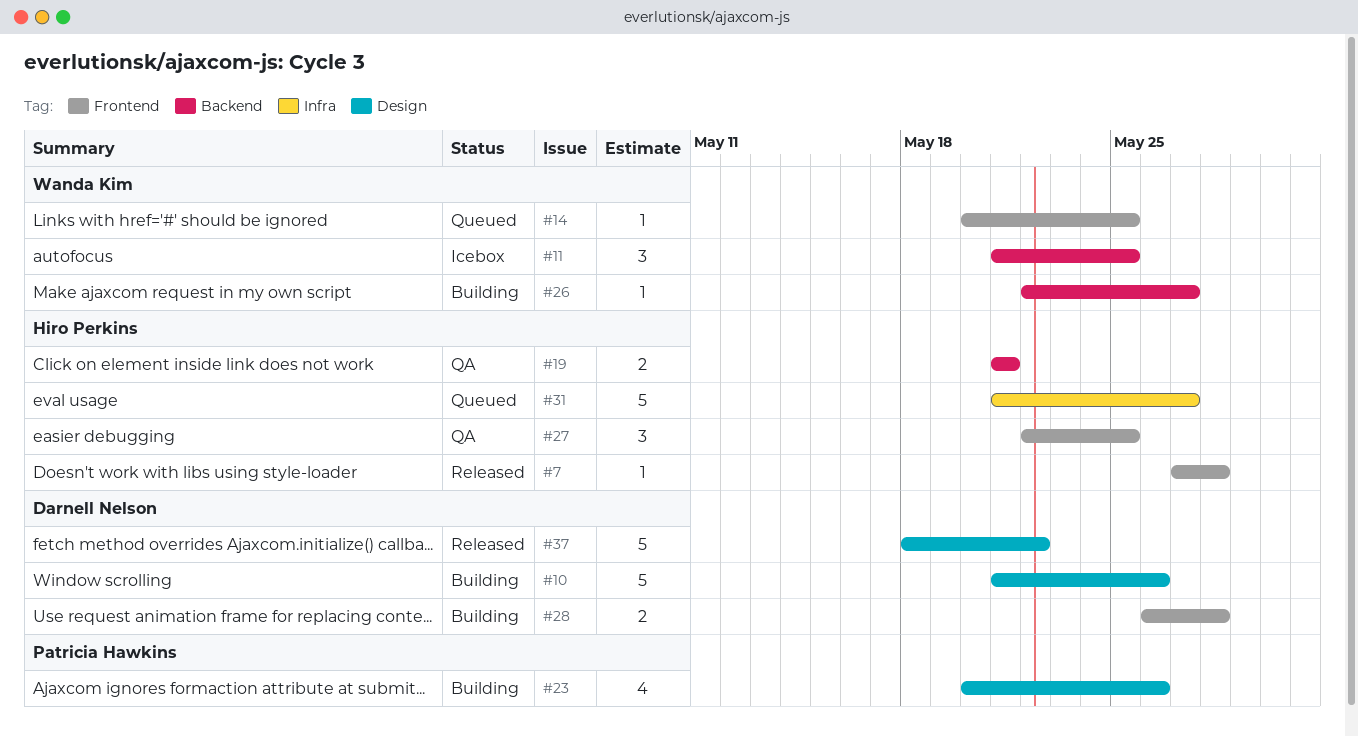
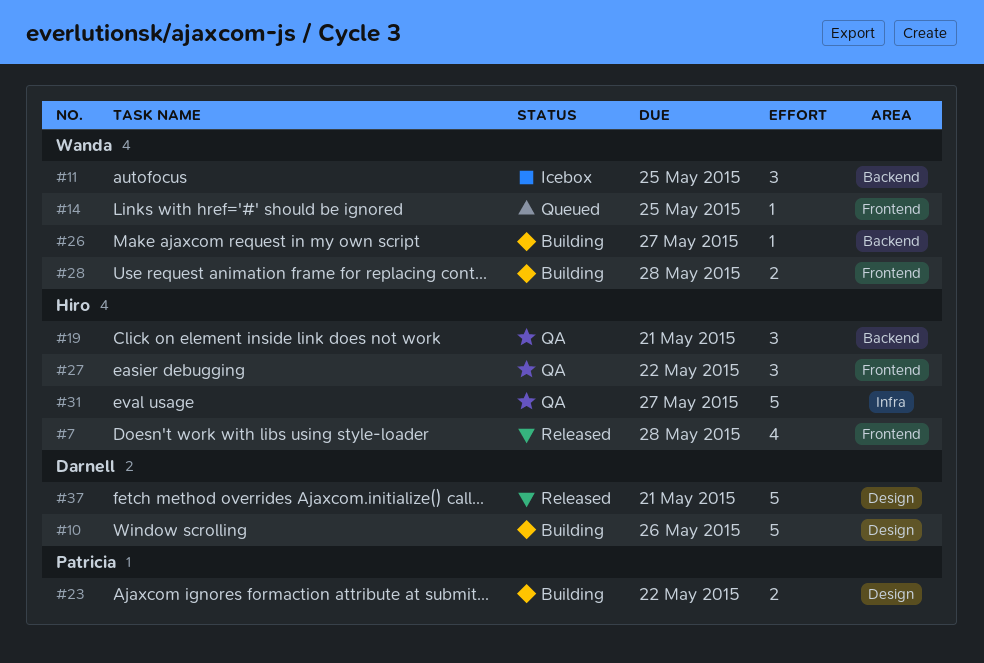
#7, estimate: 1 -> 4
#19, estimate: 2 -> 3
#23, estimate: 4 -> 2
#23, due: May 26 -> May 22
#27, due: May 25 -> May 22
#28, owner: Darnell Nelson -> Wanda Kim
#31, status: Queued -> QA
#37, due: May 22 -> May 21

